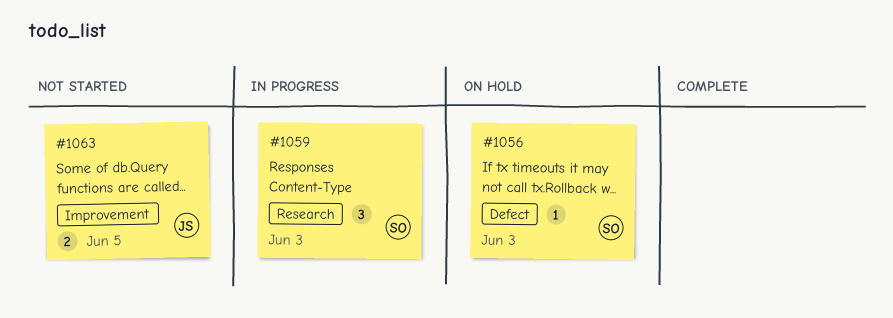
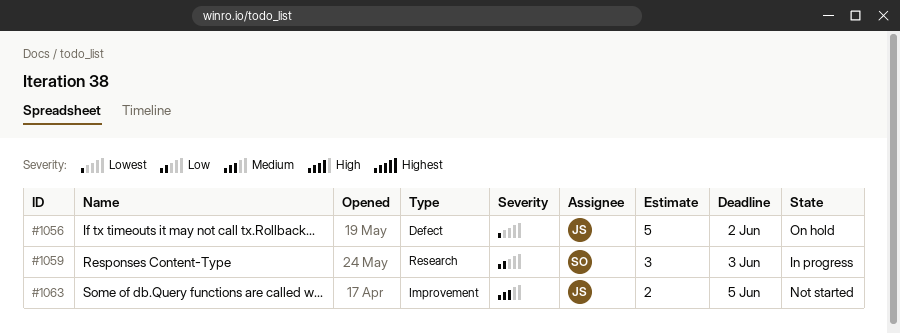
#1056, owner: SO -> JS
#1056, estimate: 1 -> 5
#1056, due: Jun 3 -> Jun 2

